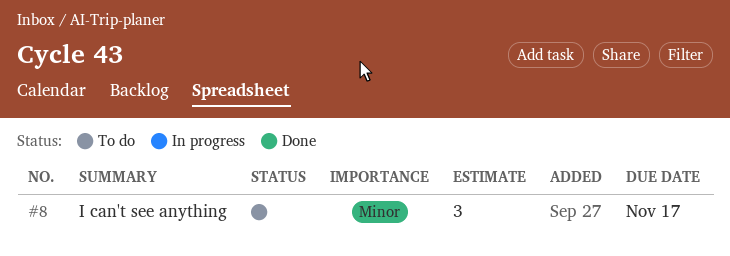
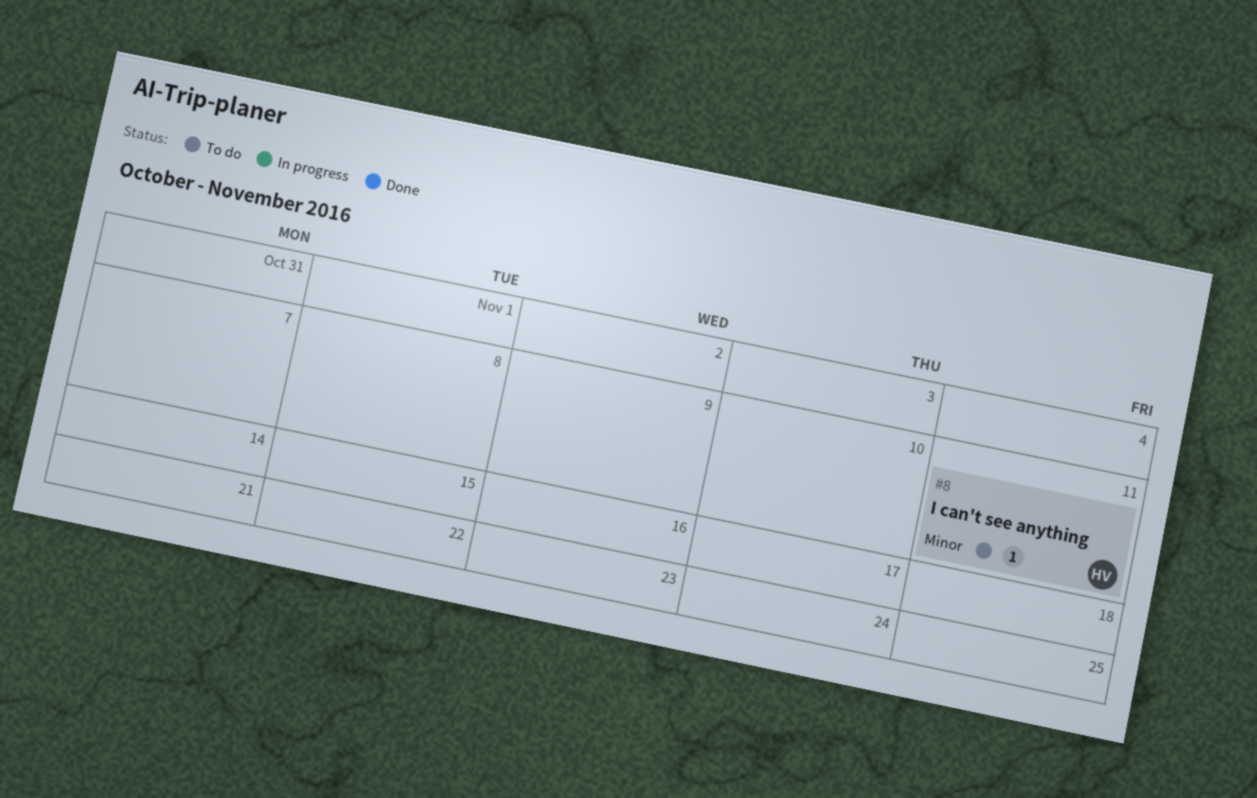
#8, estimate: 3 -> 1
#8, due: Nov 17 -> Nov 11

